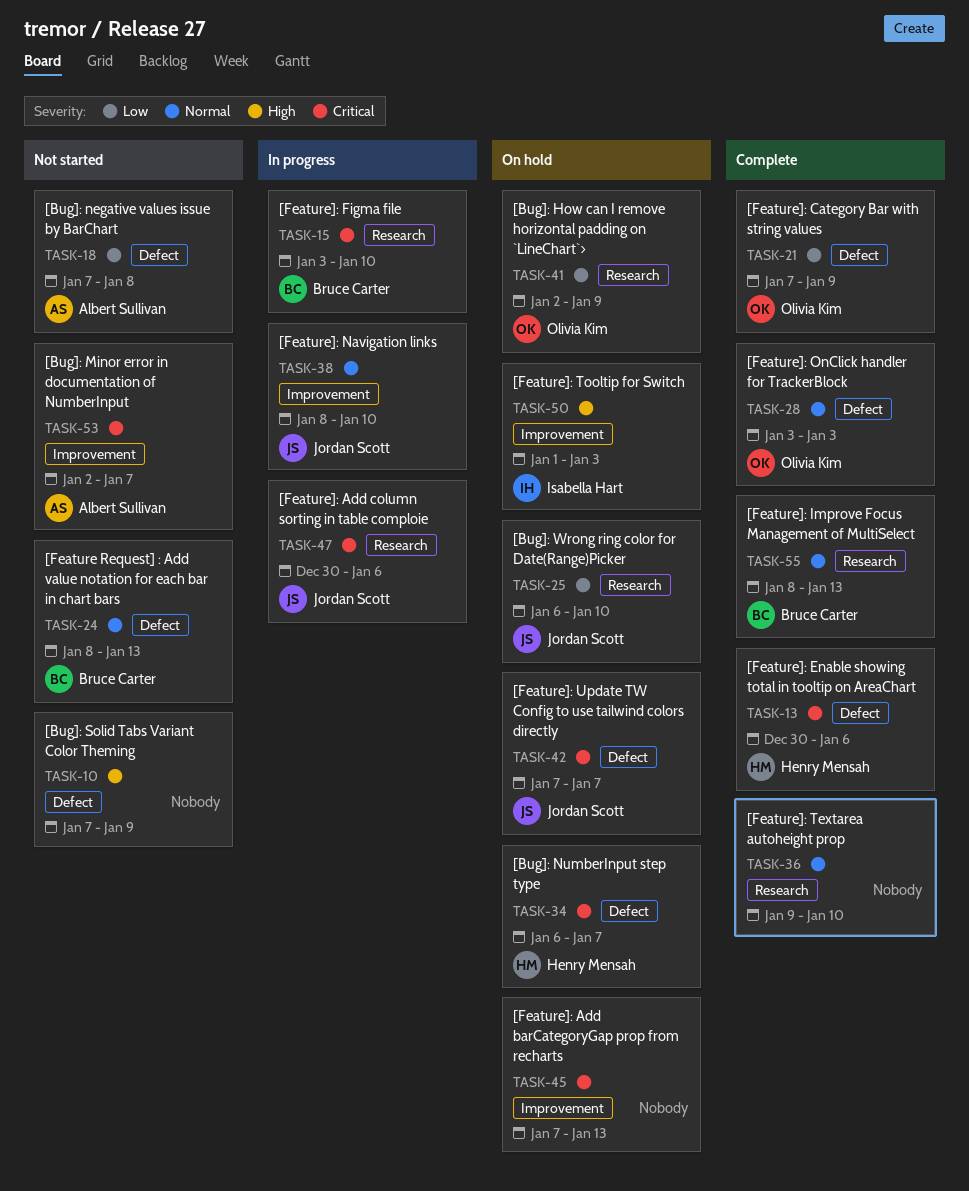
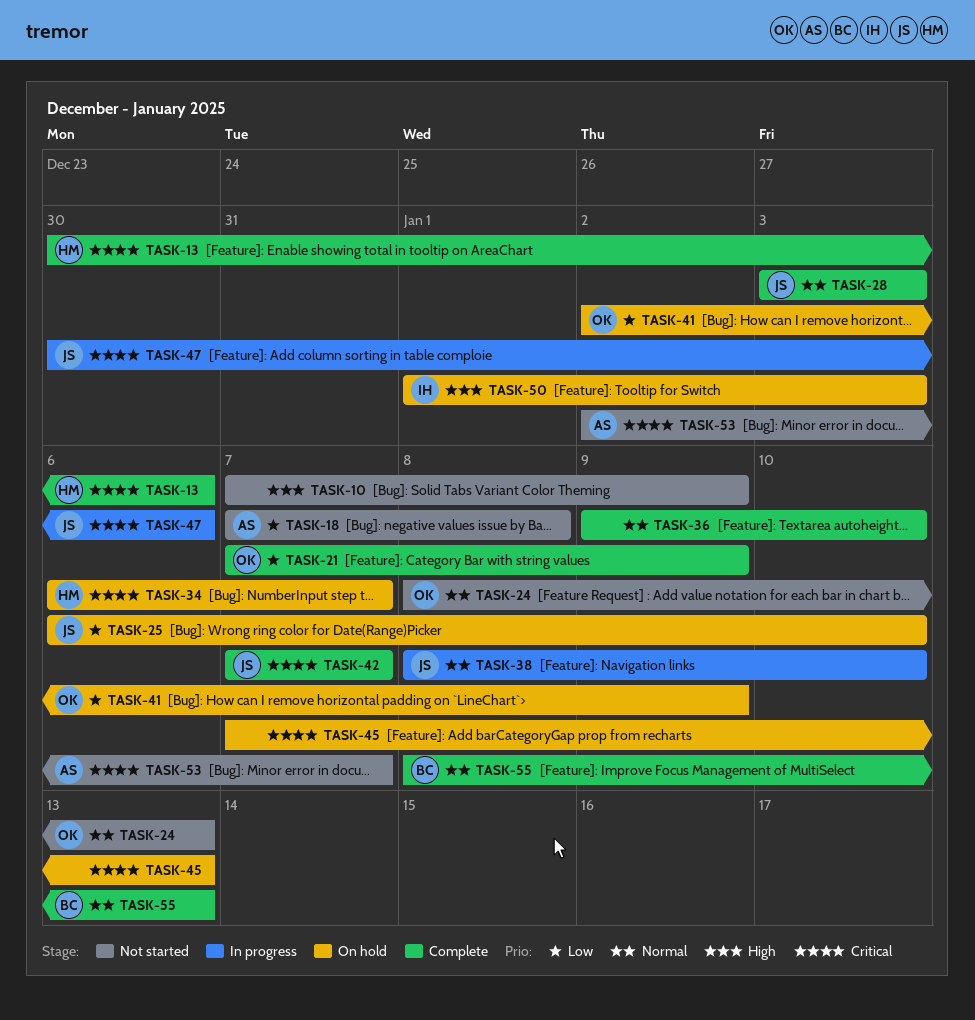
TASK-15: present -> none
TASK-24, owner: Bruce Carter -> Olivia Kim
TASK-28, owner: Olivia Kim -> Jordan Scott
TASK-42, status: On hold -> Complete

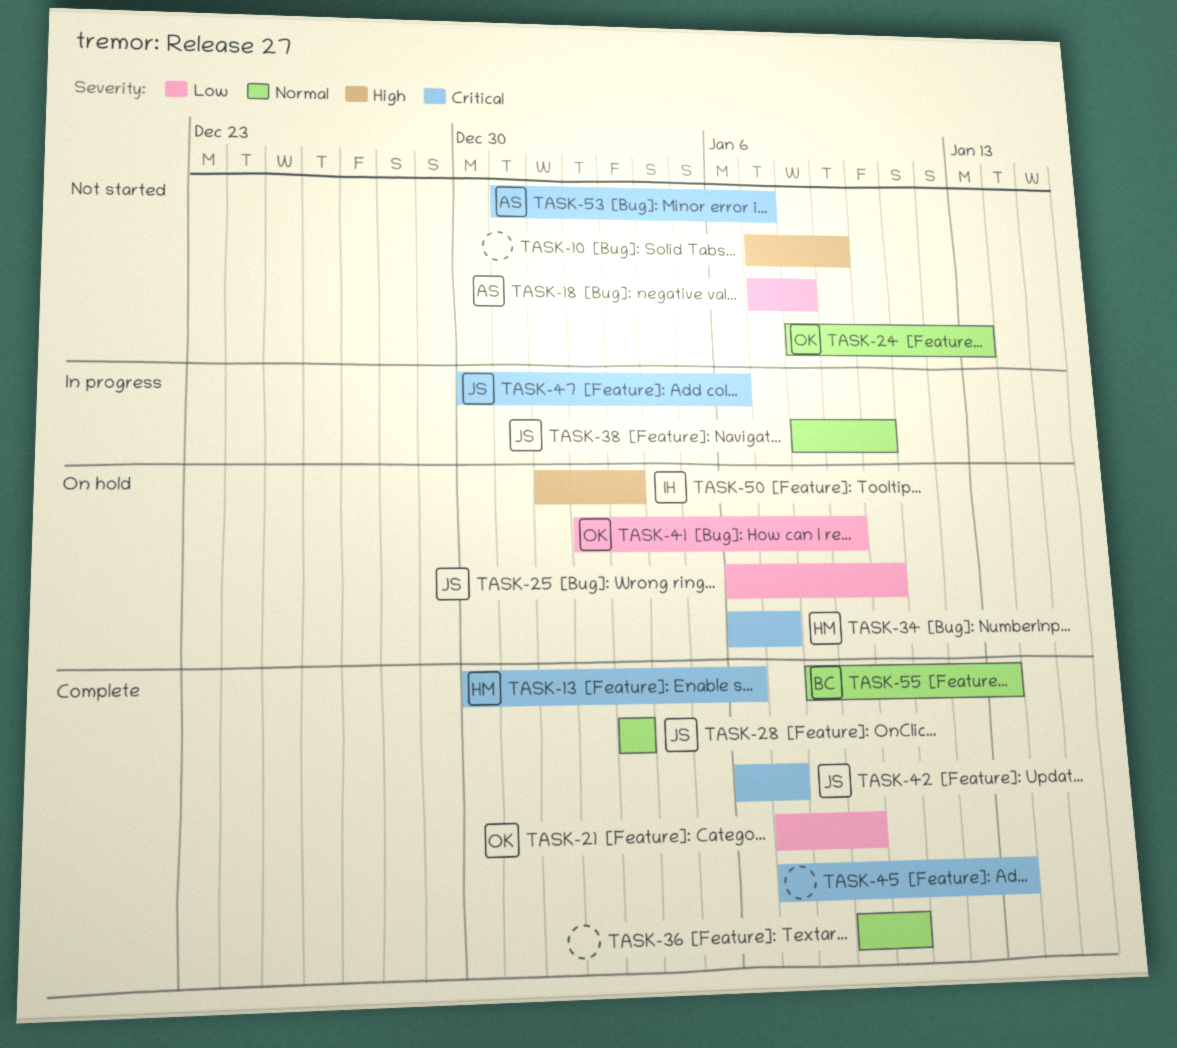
TASK-42, start: Jan 7 -> Jan 6
TASK-45, status: On hold -> Complete
TASK-53, start: Jan 2 -> Dec 31

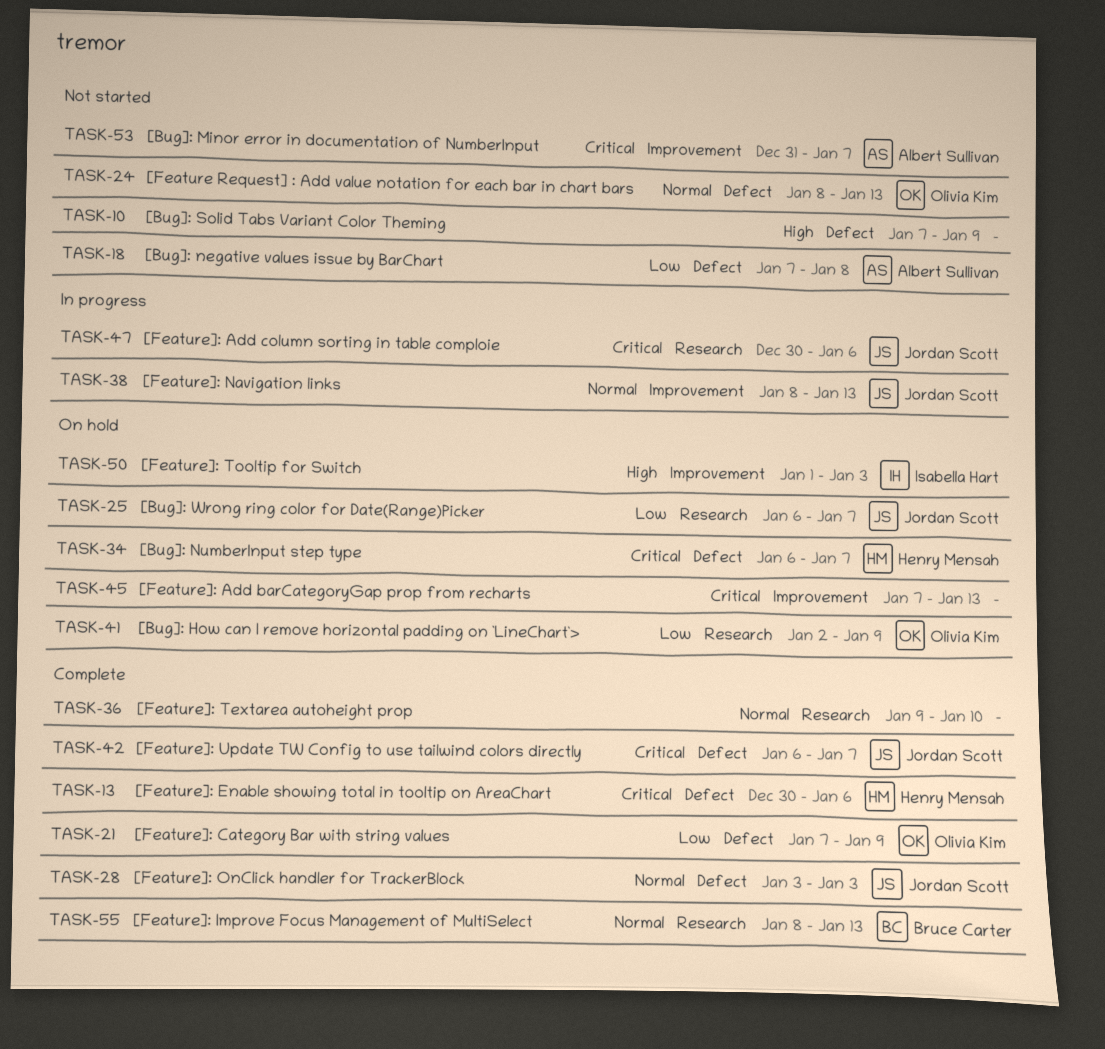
TASK-25, due: Jan 10 -> Jan 7
TASK-38, due: Jan 10 -> Jan 13
TASK-45, status: Complete -> On hold

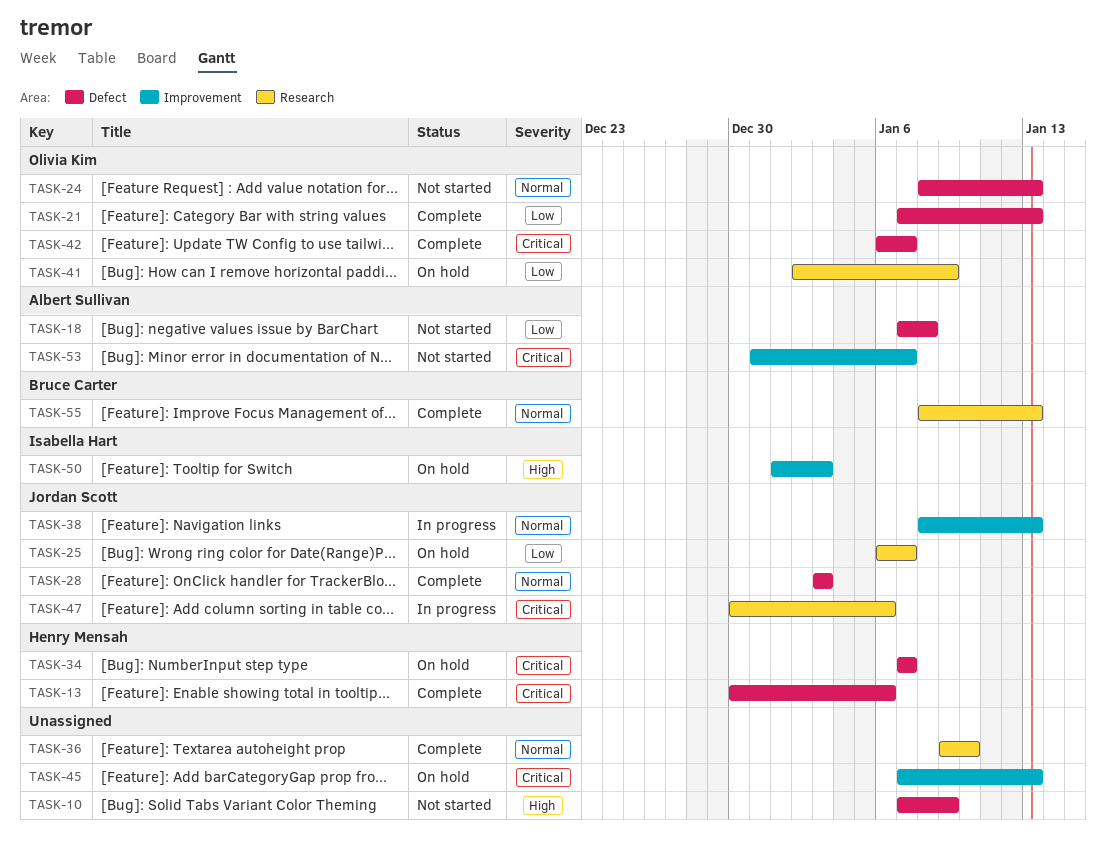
TASK-21, due: Jan 9 -> Jan 13
TASK-34, start: Jan 6 -> Jan 7
TASK-42, owner: Jordan Scott -> Olivia Kim

